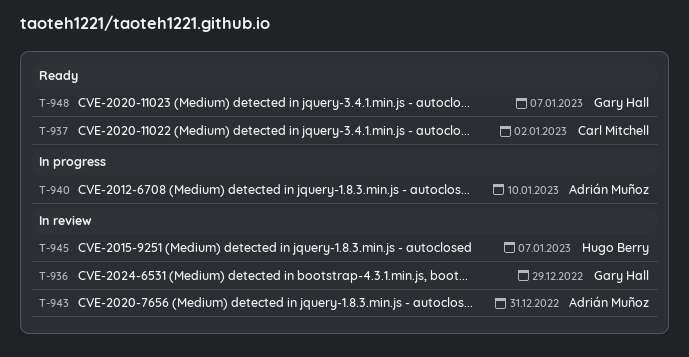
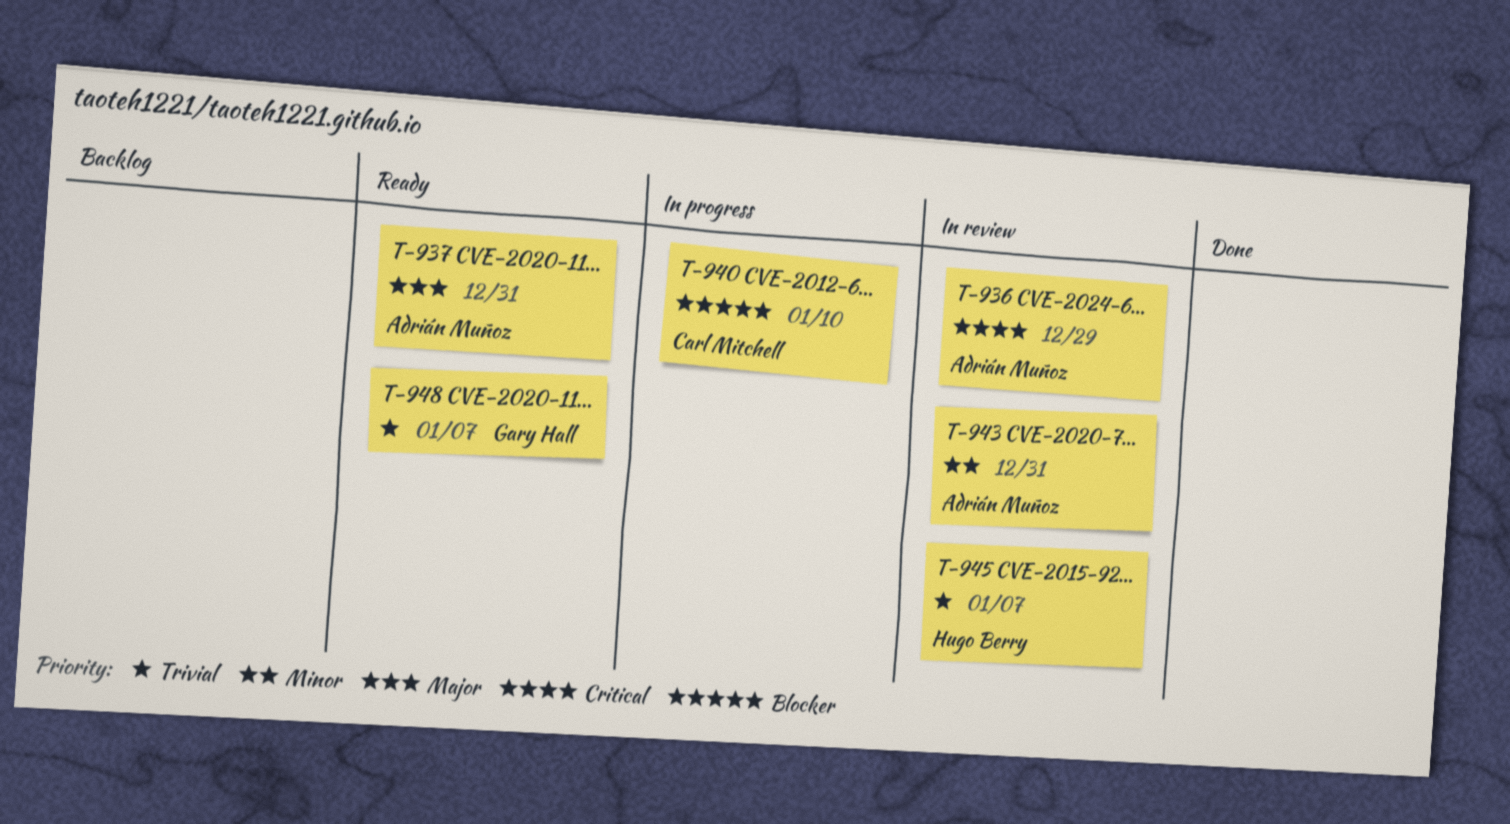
T-936, owner: Gary Hall -> Adrián Muñoz
T-937, owner: Carl Mitchell -> Adrián Muñoz
T-937, due: Jan 2 -> Dec 31
T-940, owner: Adrián Muñoz -> Carl Mitchell

